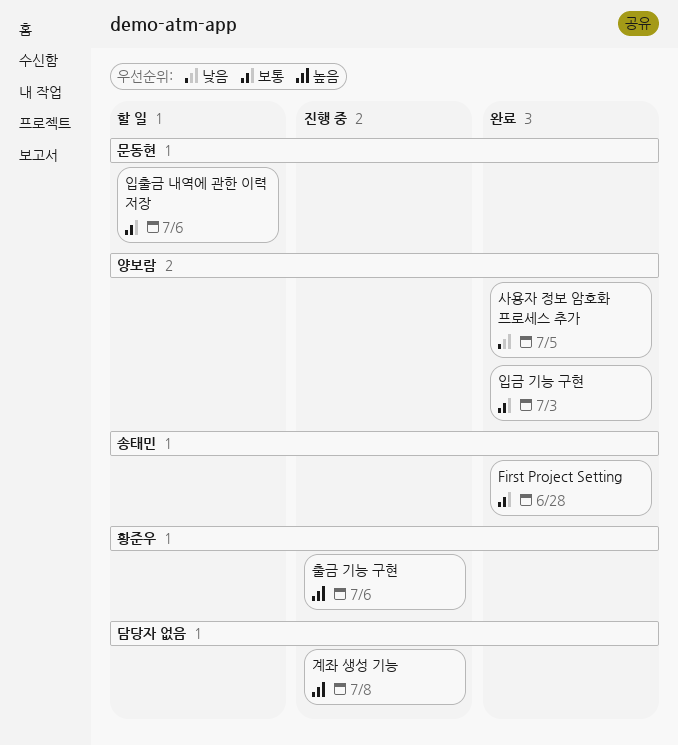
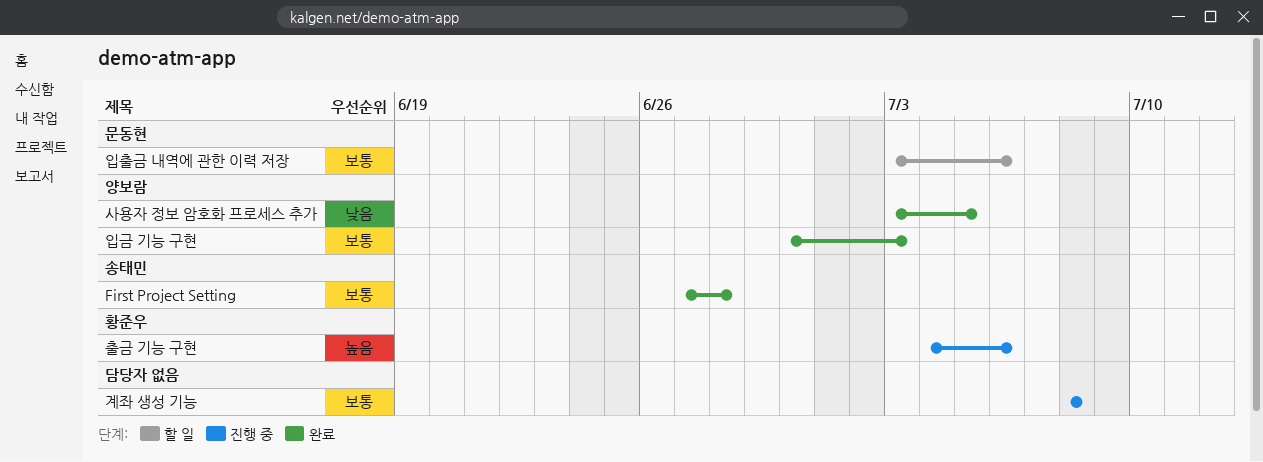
계좌 생성 기능, priority: 높음 -> 보통

